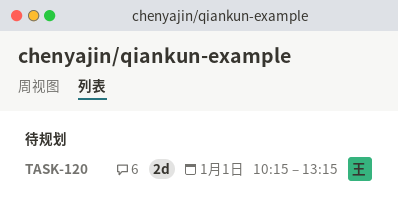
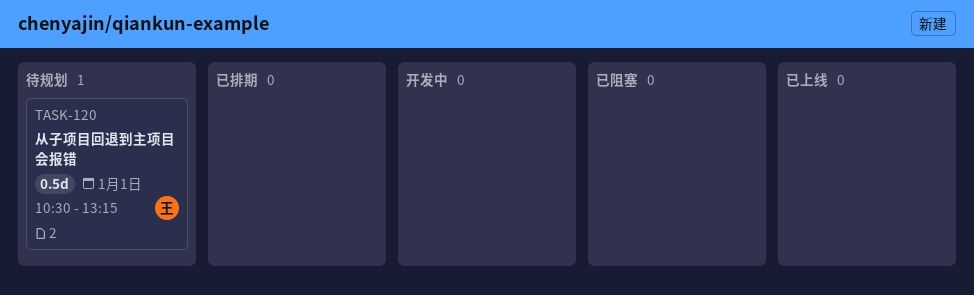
TASK-120, estimate: 2d -> 0.5d
TASK-120, begins: 10:15 -> 10:30

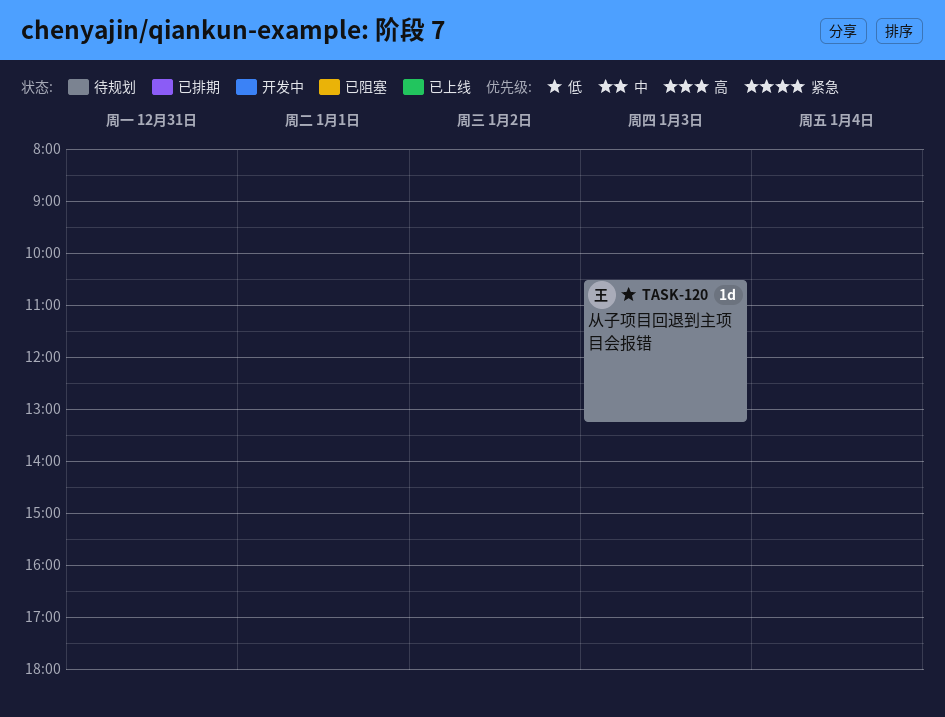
TASK-120, estimate: 0.5d -> 1d
TASK-120, day: Jan 1 -> Jan 3

